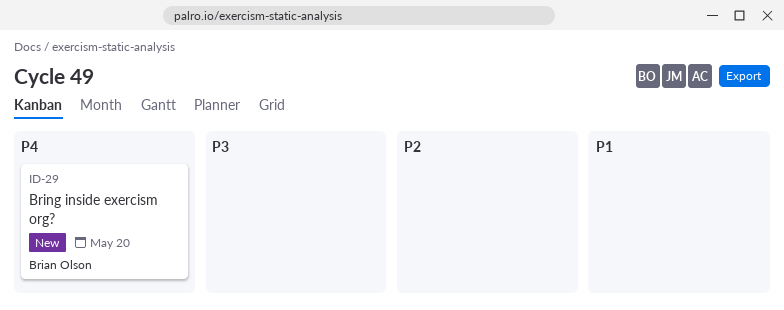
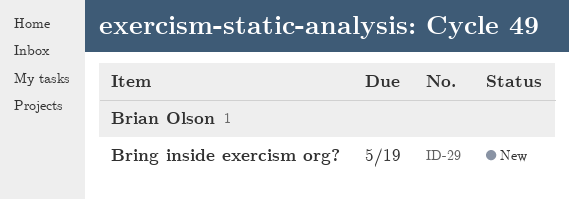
ID-29, due: May 20 -> May 19

